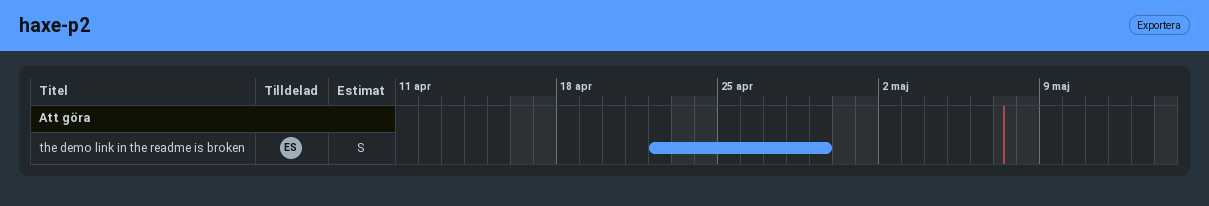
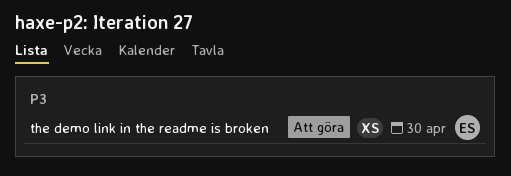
the demo link in the readme is broken, estimate: S -> XS
the demo link in the readme is broken, due: Apr 29 -> Apr 30

